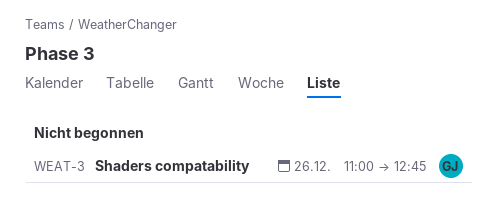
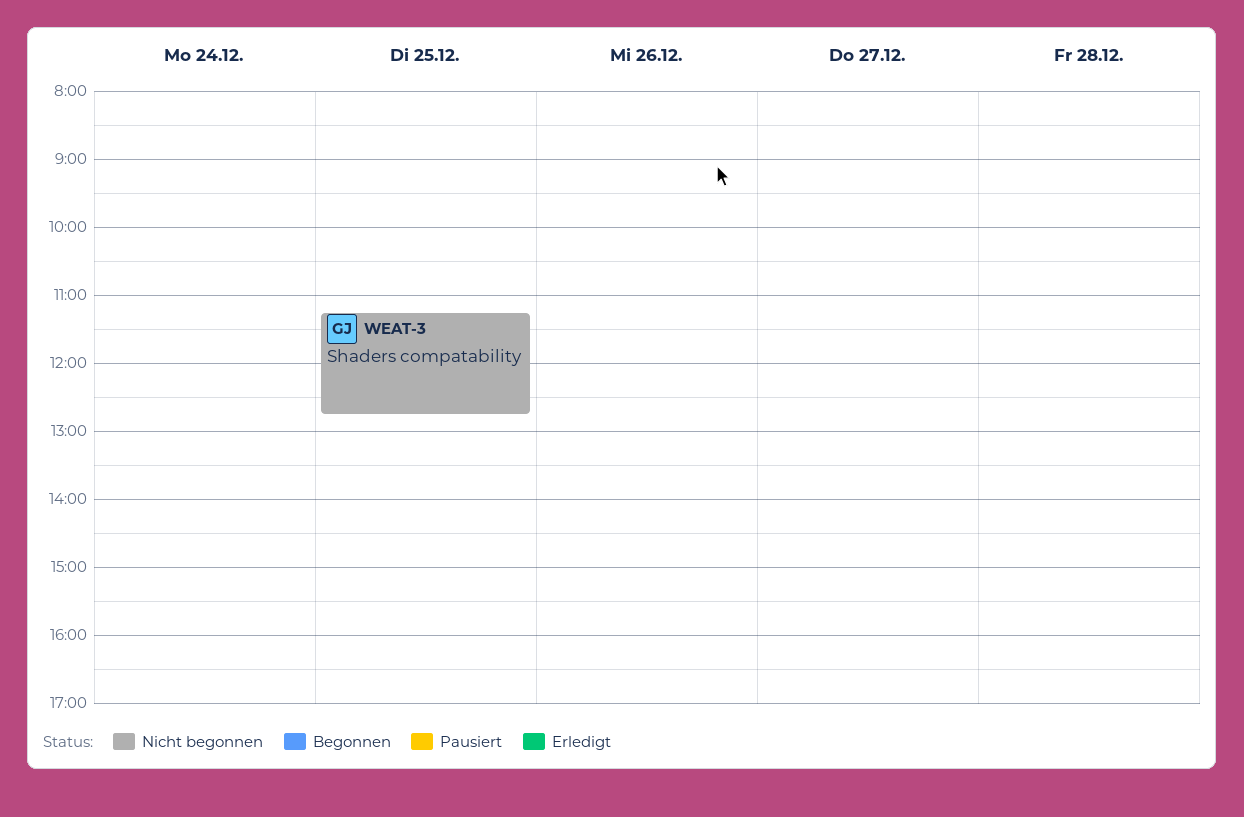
WEAT-3, day: Dec 26 -> Dec 25
WEAT-3, begins: 11:00 -> 11:15

